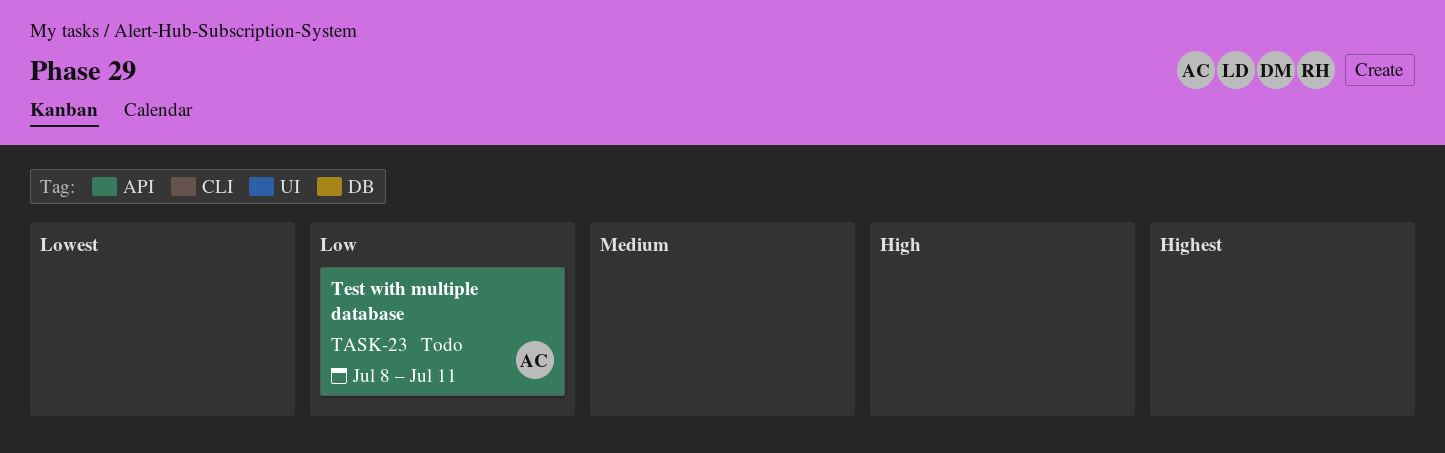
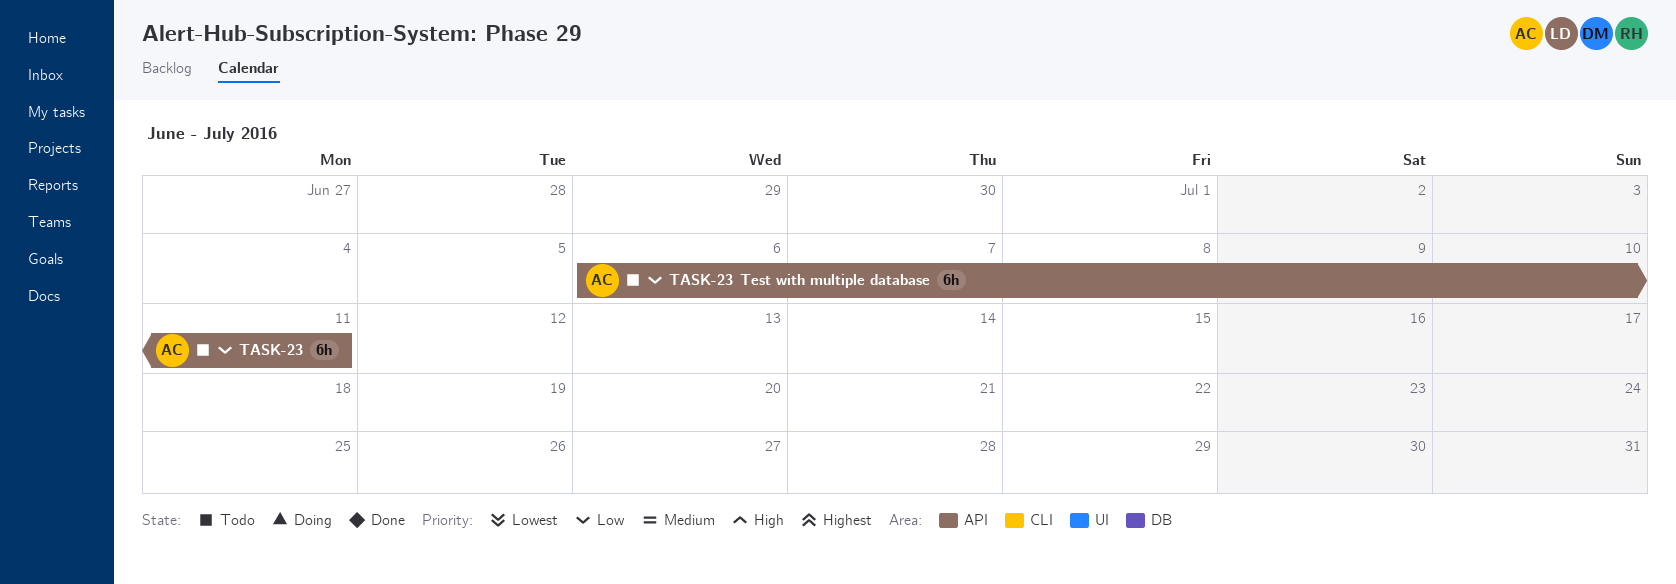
TASK-23, start: Jul 8 -> Jul 6

